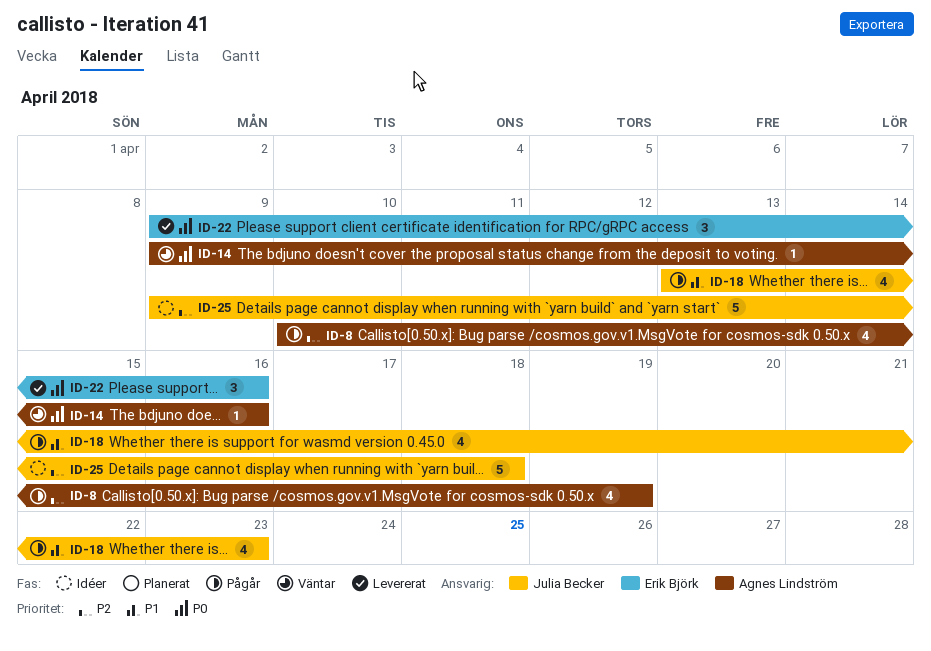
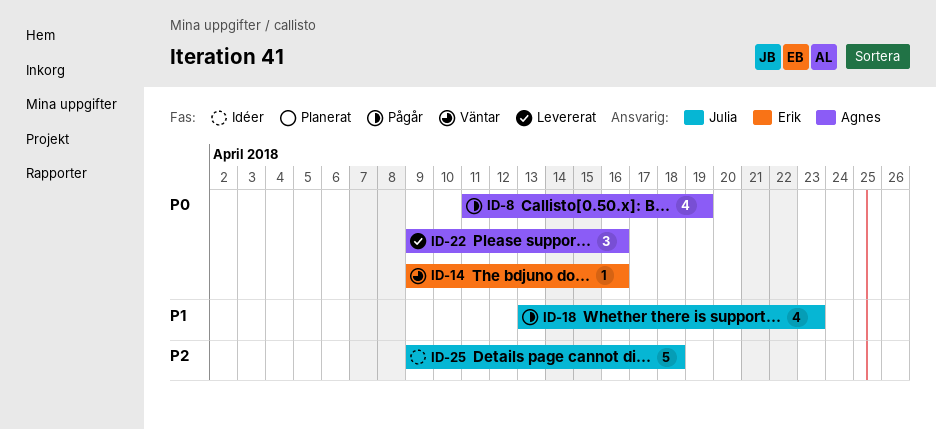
ID-8, priority: P2 -> P0
ID-8, start: Apr 10 -> Apr 11
ID-14, owner: Agnes Lindström -> Erik Björk
ID-22, owner: Erik Björk -> Agnes Lindström

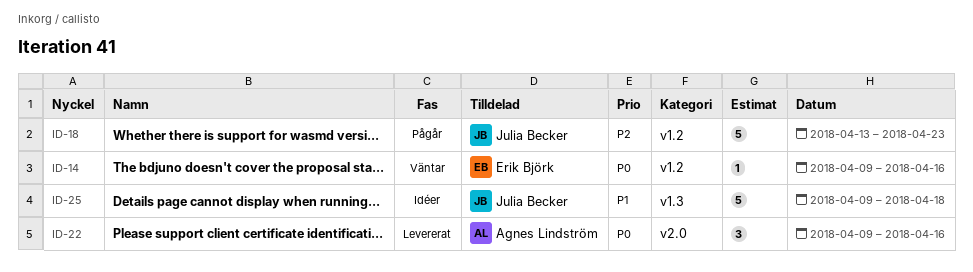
ID-8: present -> none
ID-18, priority: P1 -> P2
ID-18, estimate: 4 -> 5
ID-25, priority: P2 -> P1

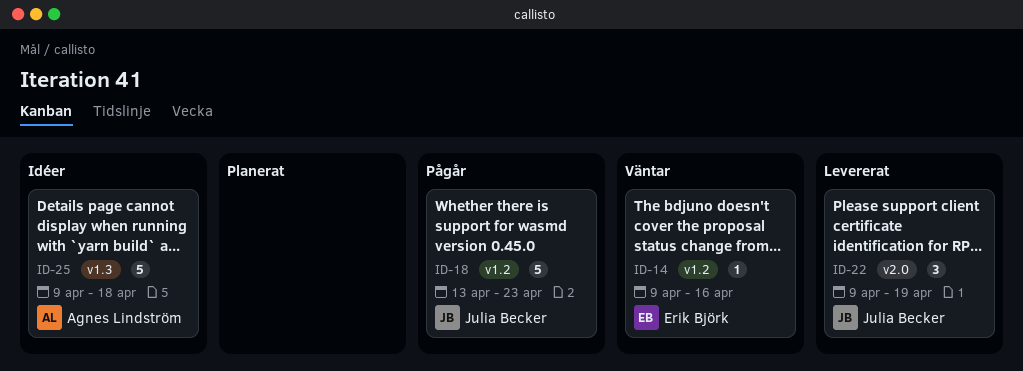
ID-22, owner: Agnes Lindström -> Julia Becker
ID-22, due: Apr 16 -> Apr 19
ID-25, owner: Julia Becker -> Agnes Lindström

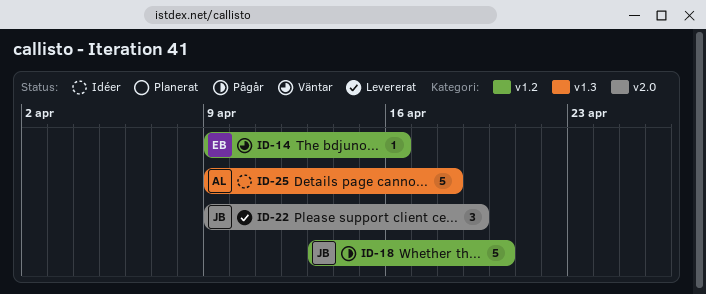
ID-18, due: Apr 23 -> Apr 20

